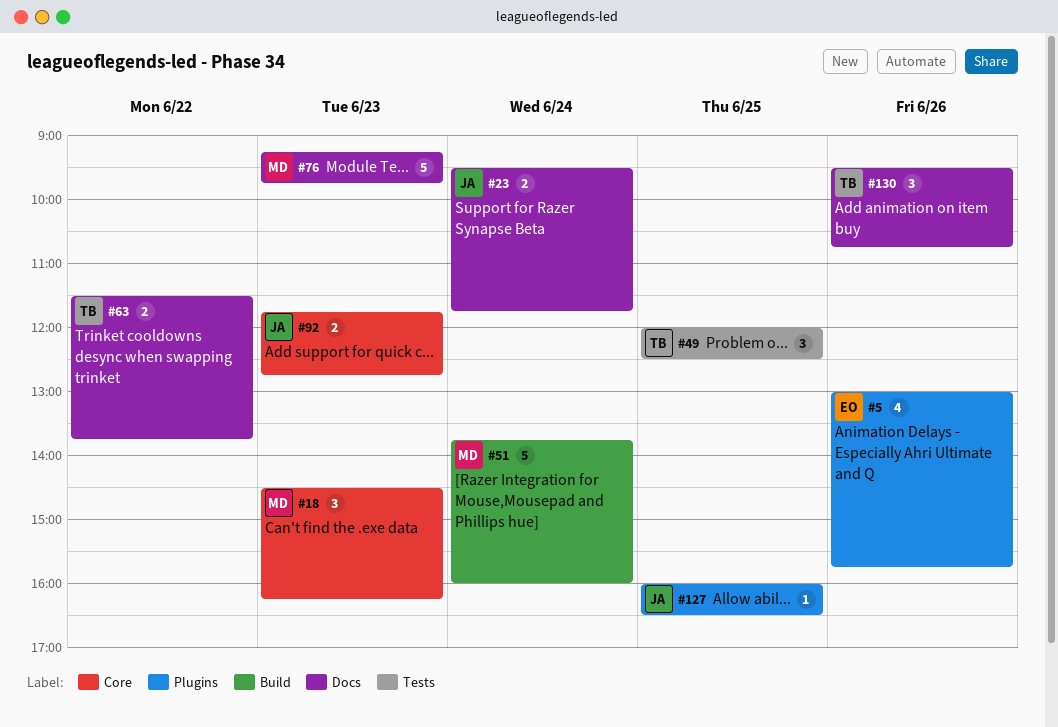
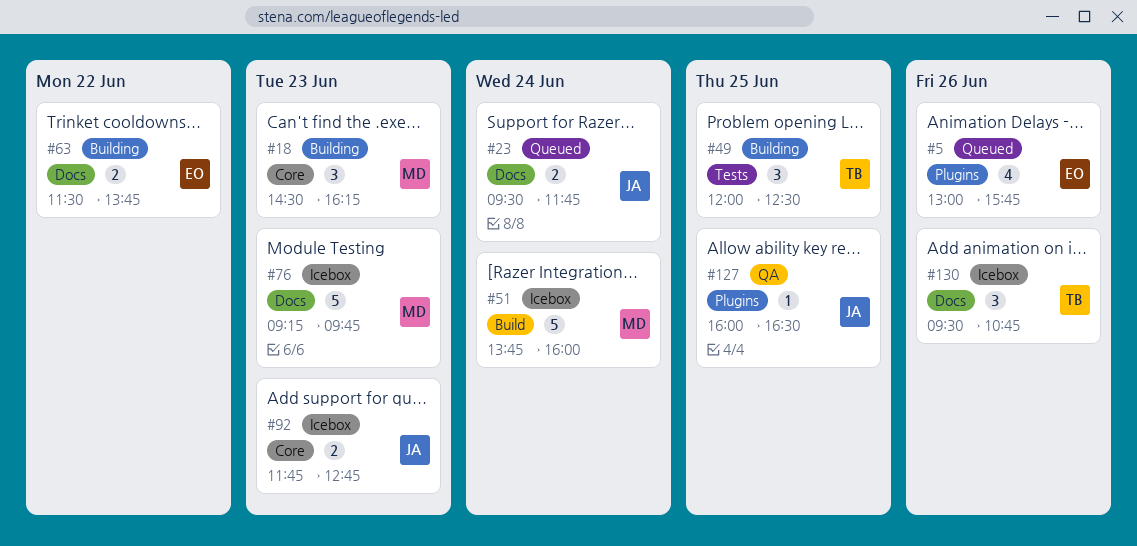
#63, owner: TB -> EO

